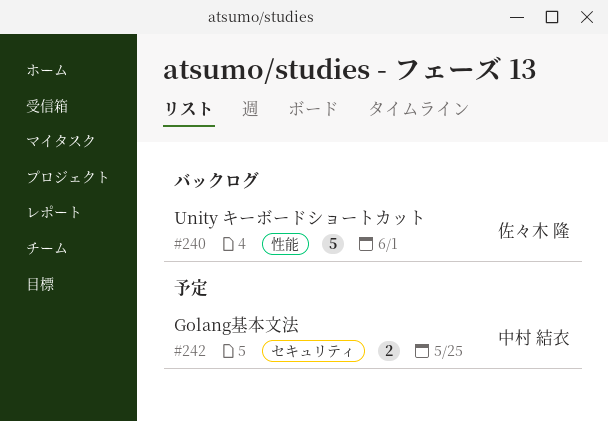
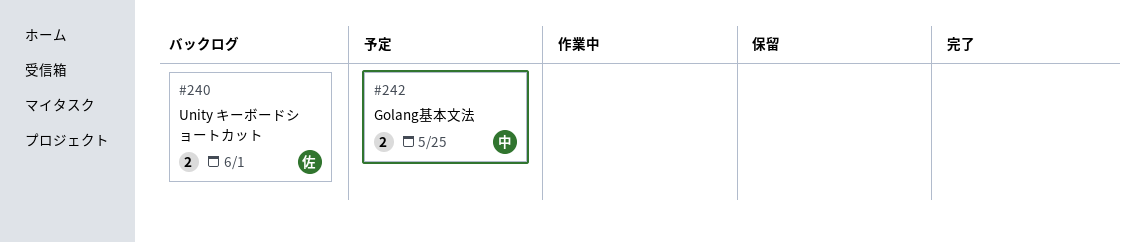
#240, estimate: 5 -> 2

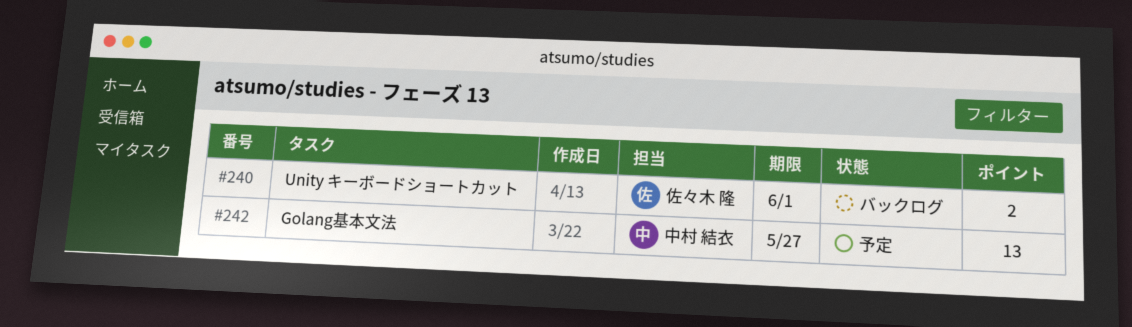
#242, estimate: 2 -> 13
#242, due: May 25 -> May 27

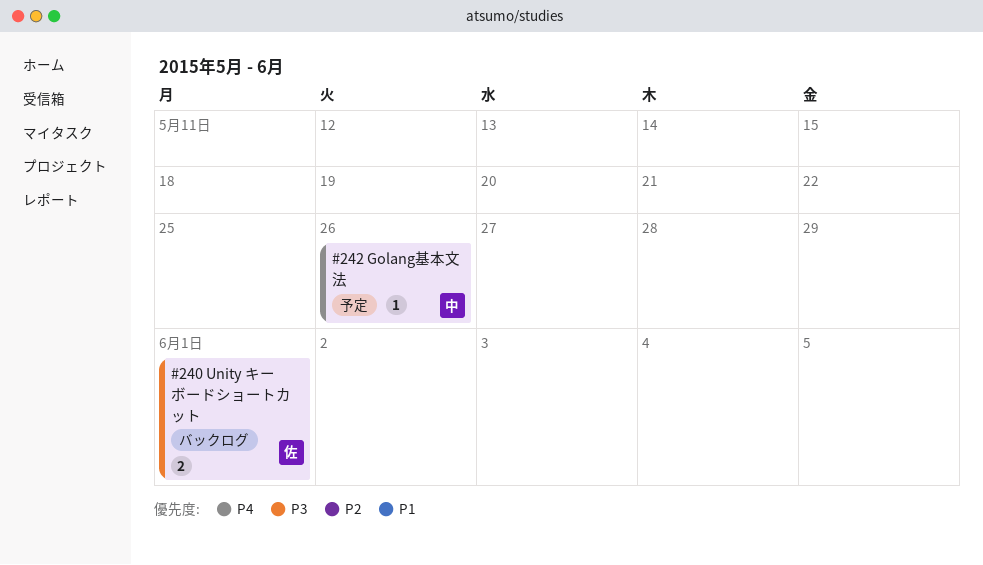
#242, estimate: 13 -> 1
#242, due: May 27 -> May 26

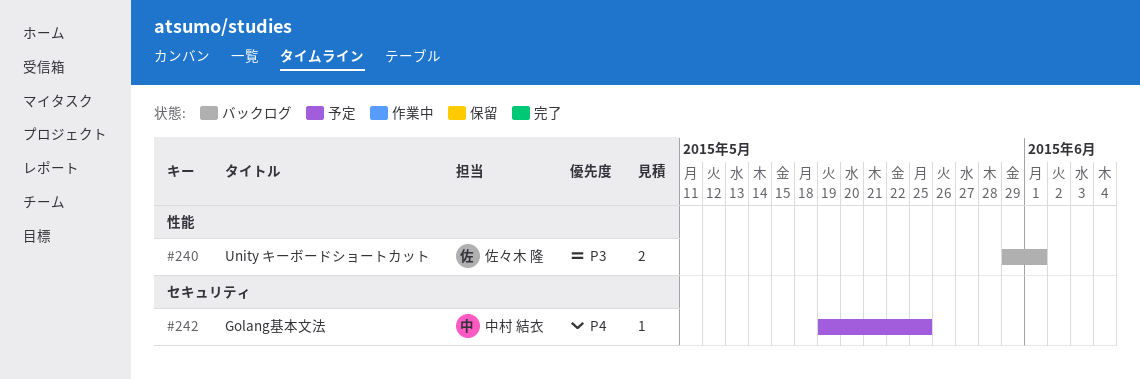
#242, due: May 26 -> May 25

